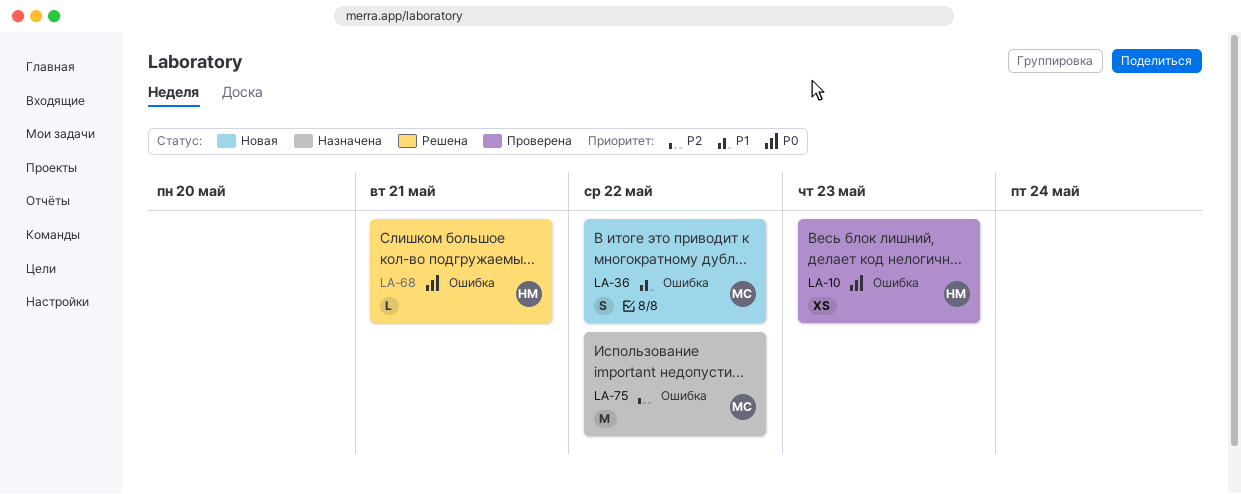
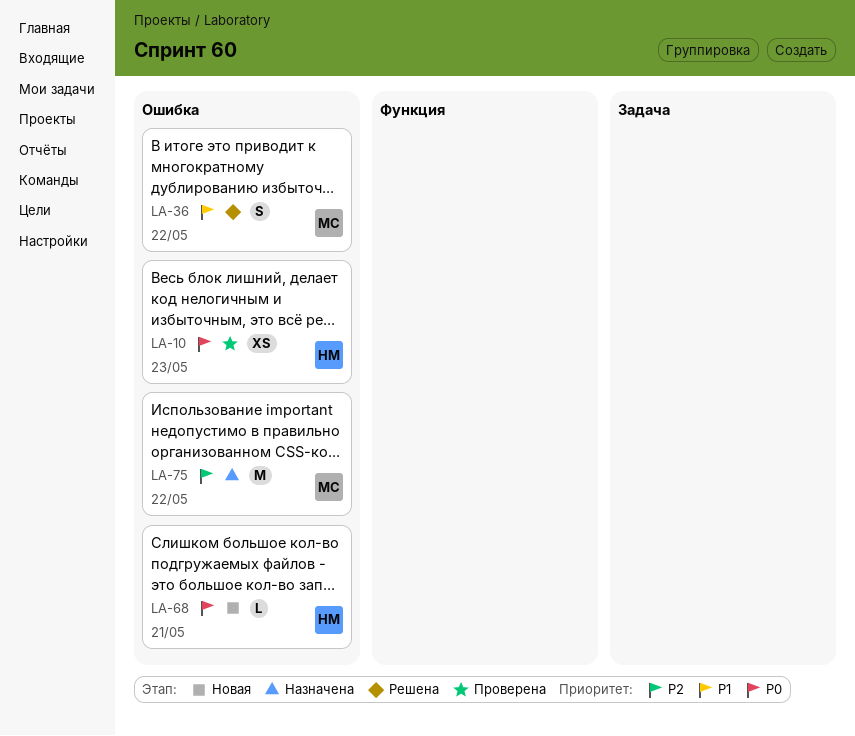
LA-36, status: Новая -> Решена
LA-68, status: Решена -> Новая

